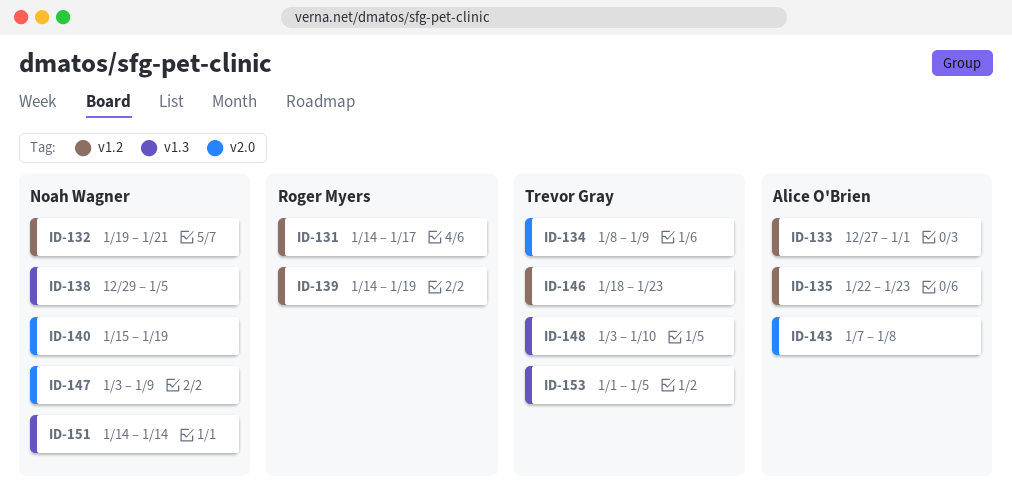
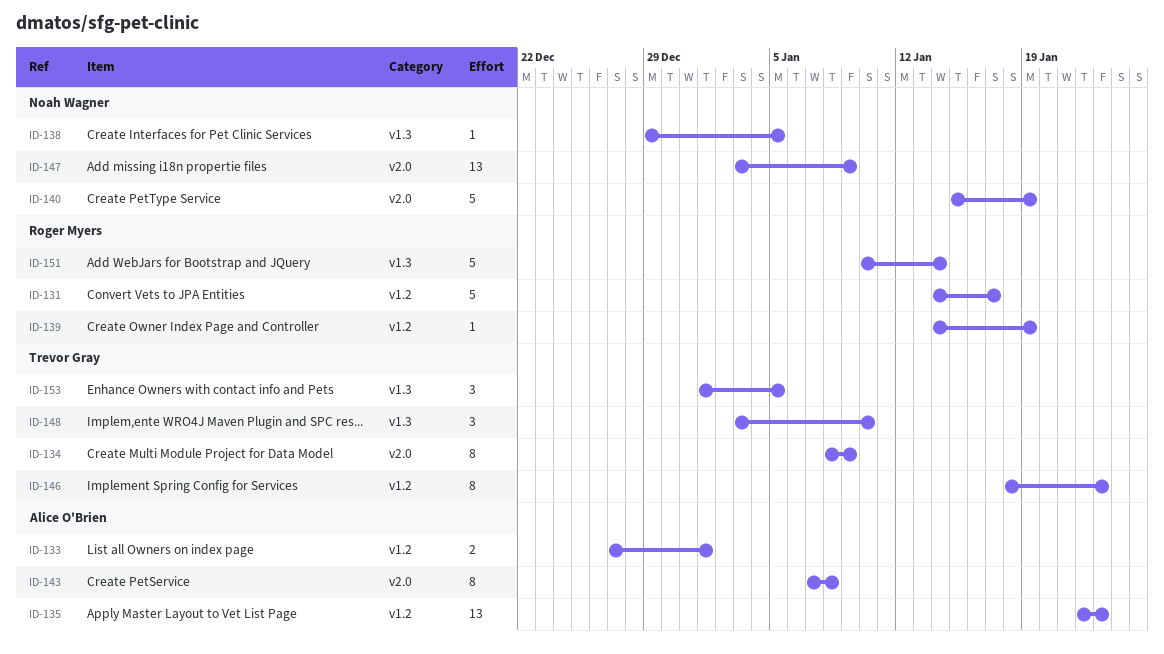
ID-132: present -> none
ID-151, owner: Noah Wagner -> Roger Myers
ID-151, start: Jan 14 -> Jan 10

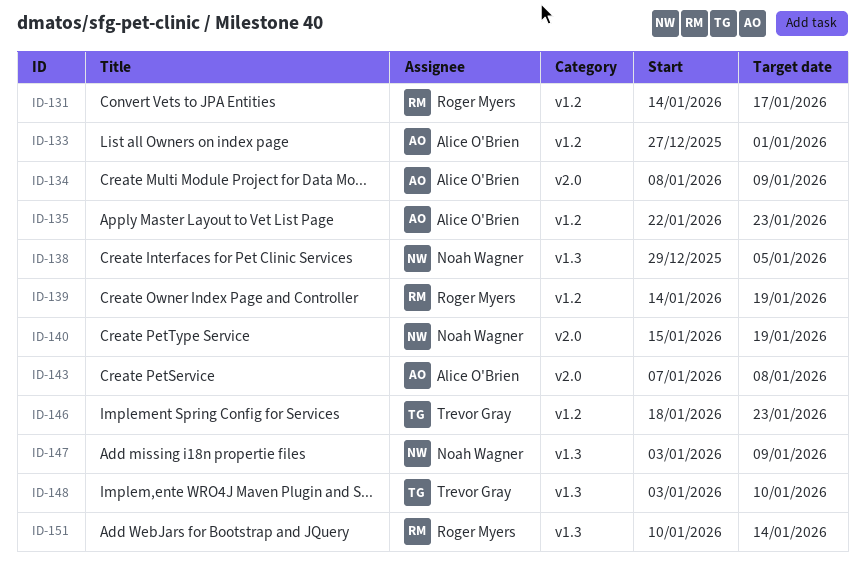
ID-134, owner: Trevor Gray -> Alice O'Brien
ID-147, label: v2.0 -> v1.3
ID-153: present -> none

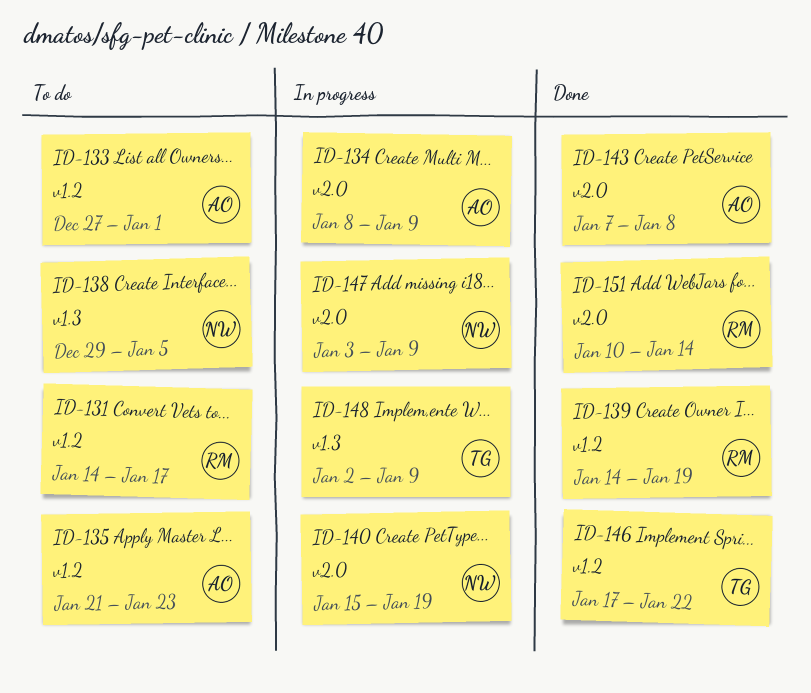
ID-135, start: Jan 22 -> Jan 21
ID-146, start: Jan 18 -> Jan 17
ID-146, due: Jan 23 -> Jan 22
ID-147, label: v1.3 -> v2.0
ID-148, start: Jan 3 -> Jan 2
ID-148, due: Jan 10 -> Jan 9
ID-151, label: v1.3 -> v2.0

